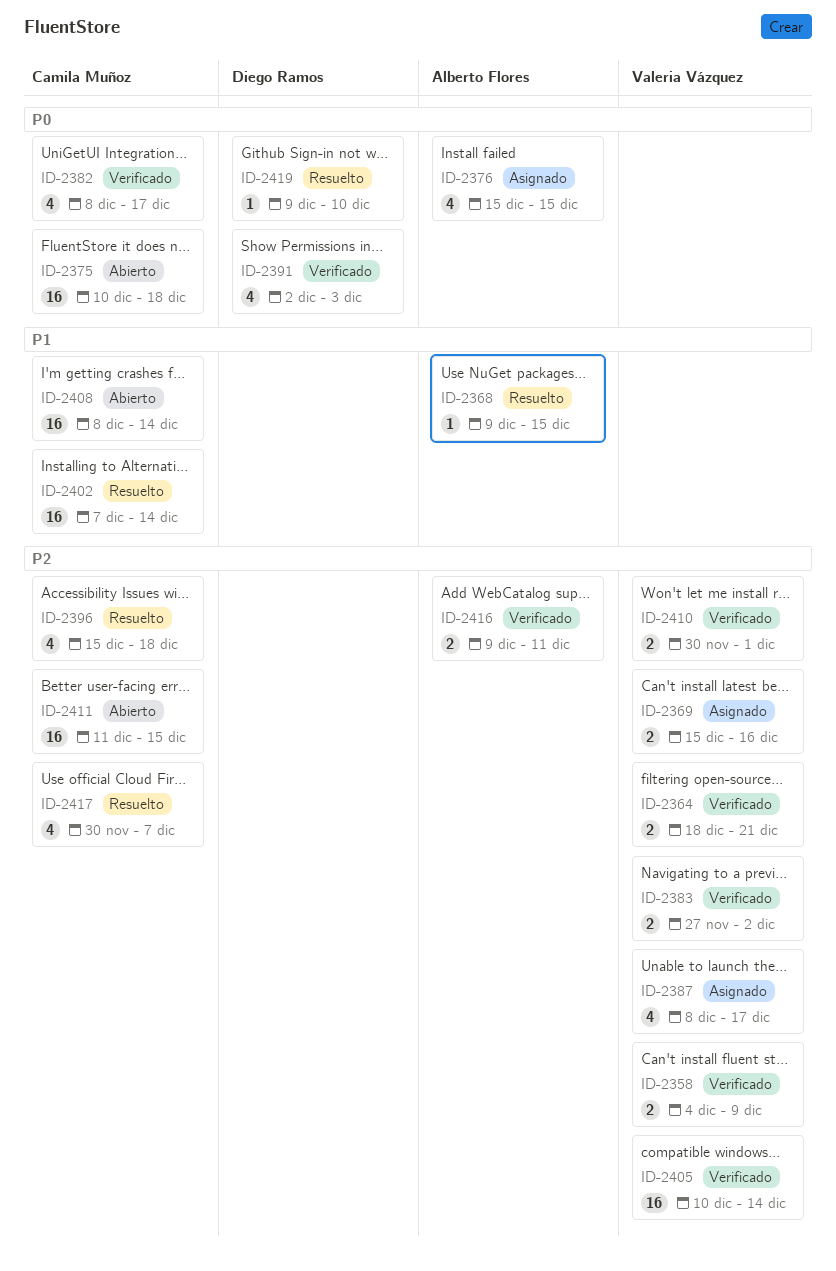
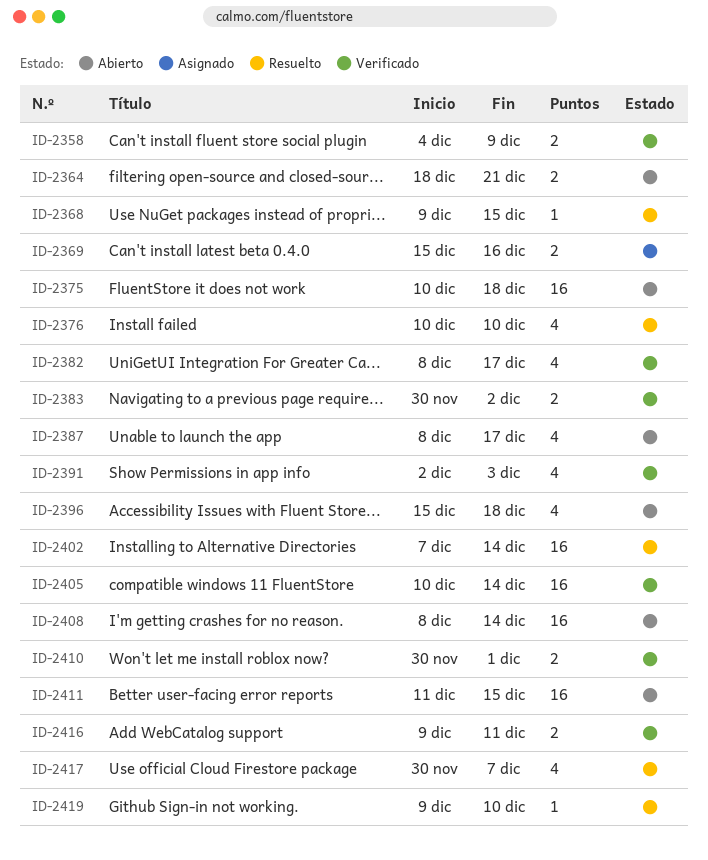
ID-2364, status: Verificado -> Abierto
ID-2376, status: Asignado -> Resuelto
ID-2376, start: Dec 15 -> Dec 10
ID-2376, due: Dec 15 -> Dec 10
ID-2383, start: Nov 27 -> Nov 30
ID-2387, status: Asignado -> Abierto
ID-2396, status: Resuelto -> Abierto

